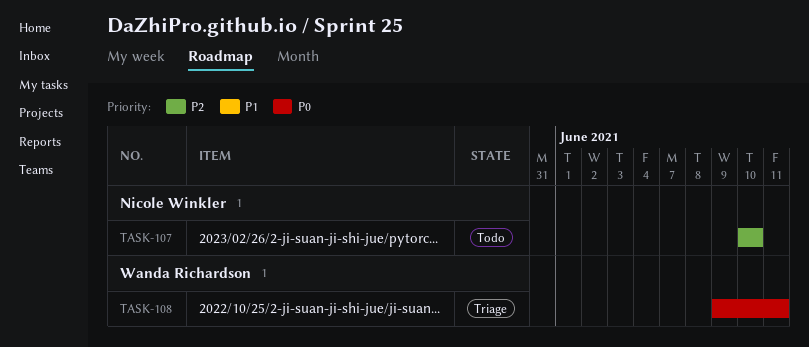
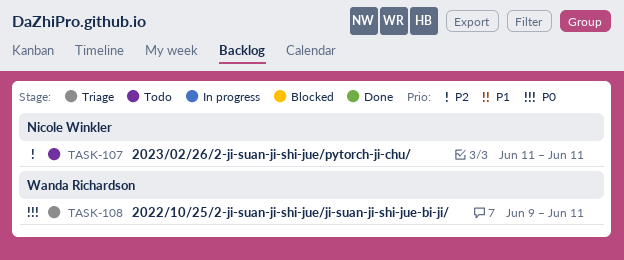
TASK-107, start: Jun 10 -> Jun 11
TASK-107, due: Jun 10 -> Jun 11

